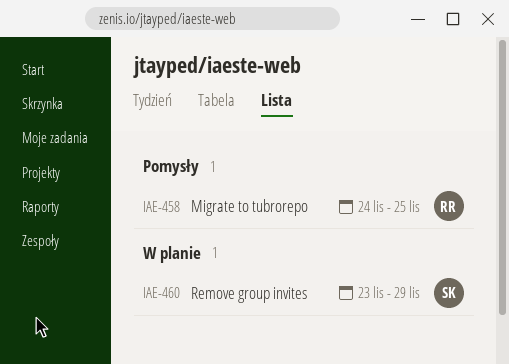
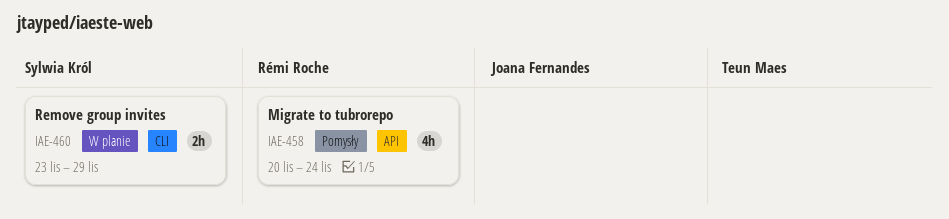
IAE-458, start: Nov 24 -> Nov 20
IAE-458, due: Nov 25 -> Nov 24

